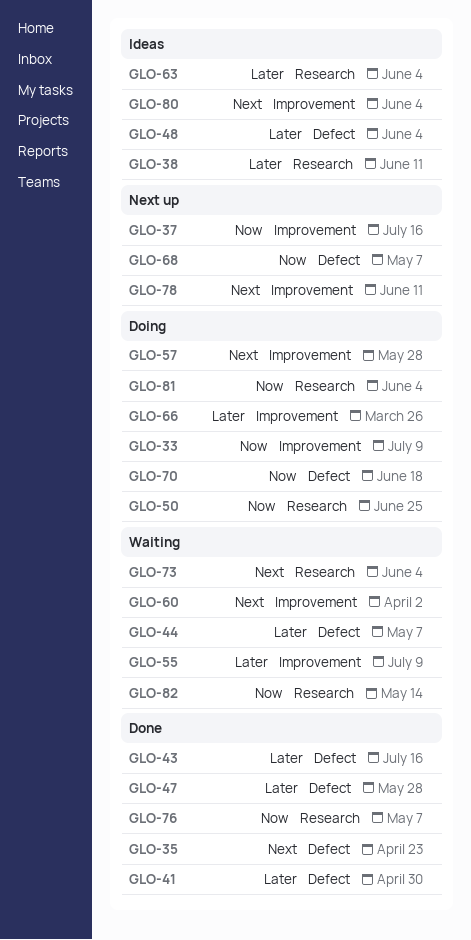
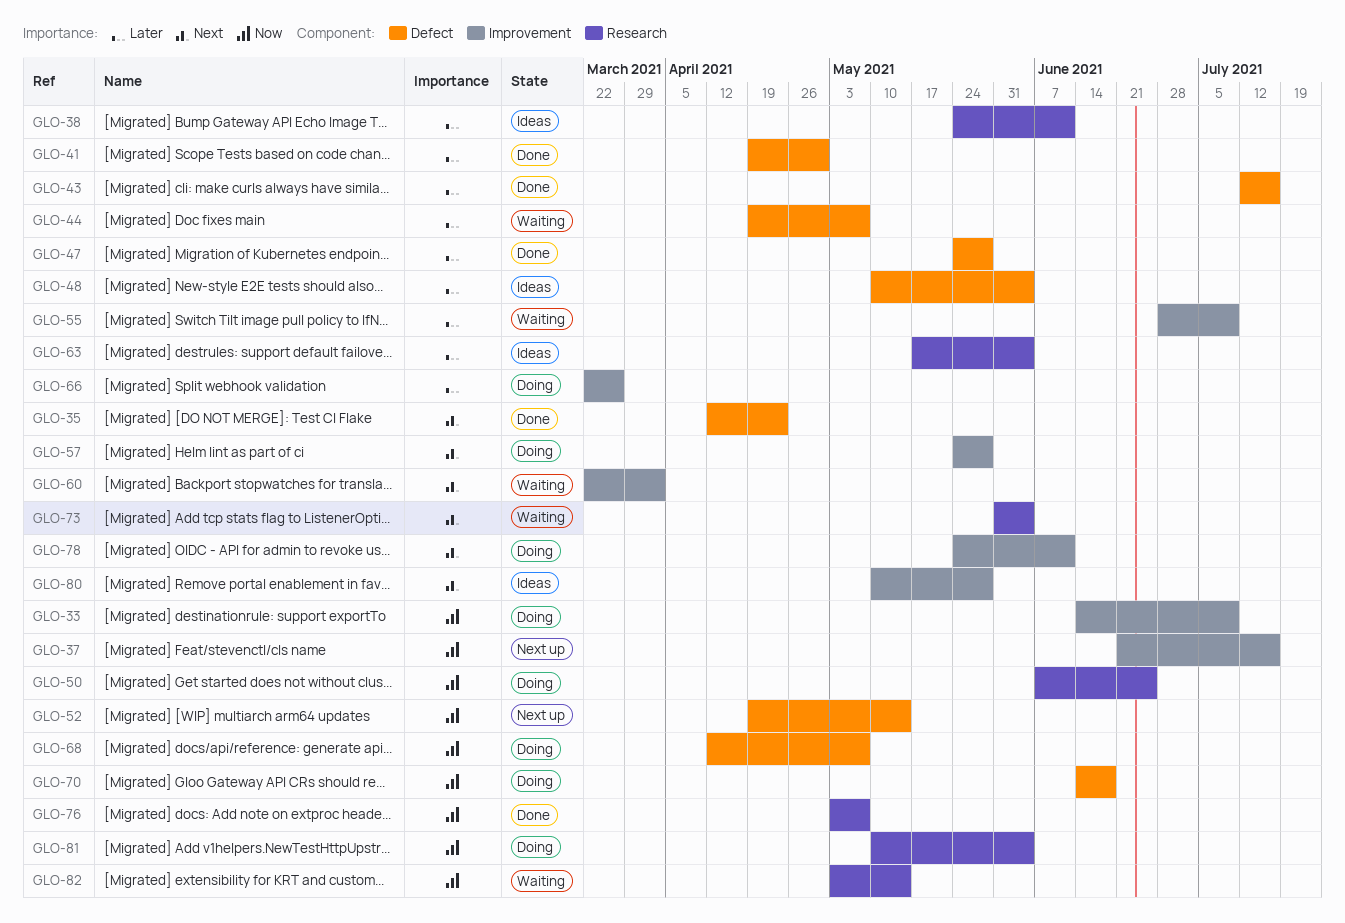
GLO-52: none -> present
GLO-68, status: Next up -> Doing
GLO-78, status: Next up -> Doing
GLO-80, due: Jun 4 -> May 28

